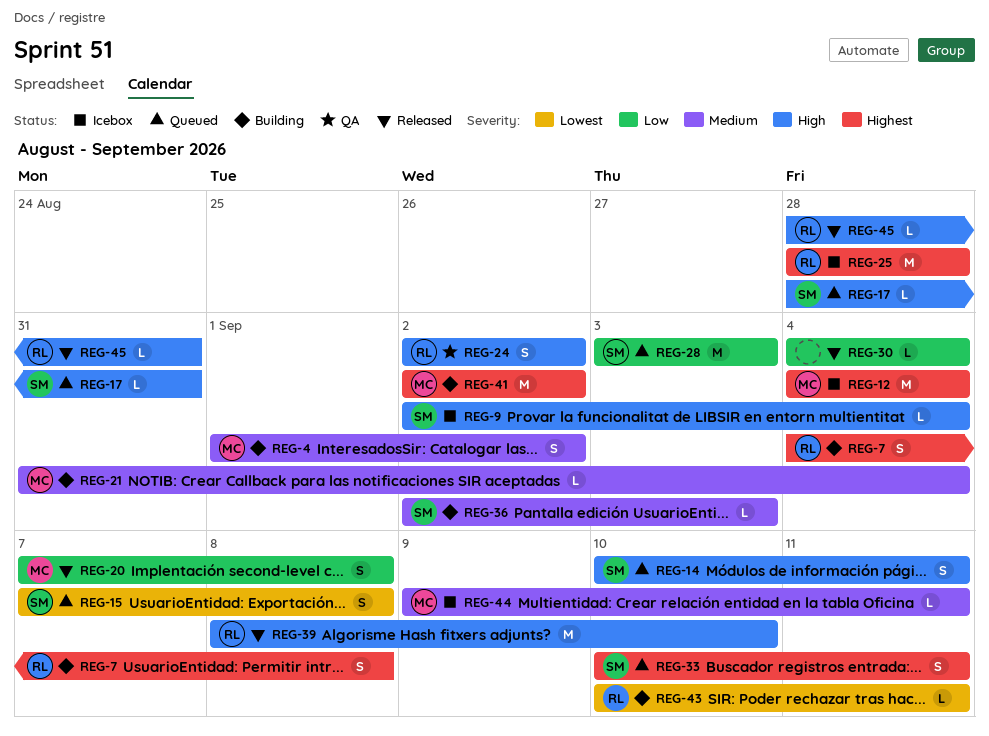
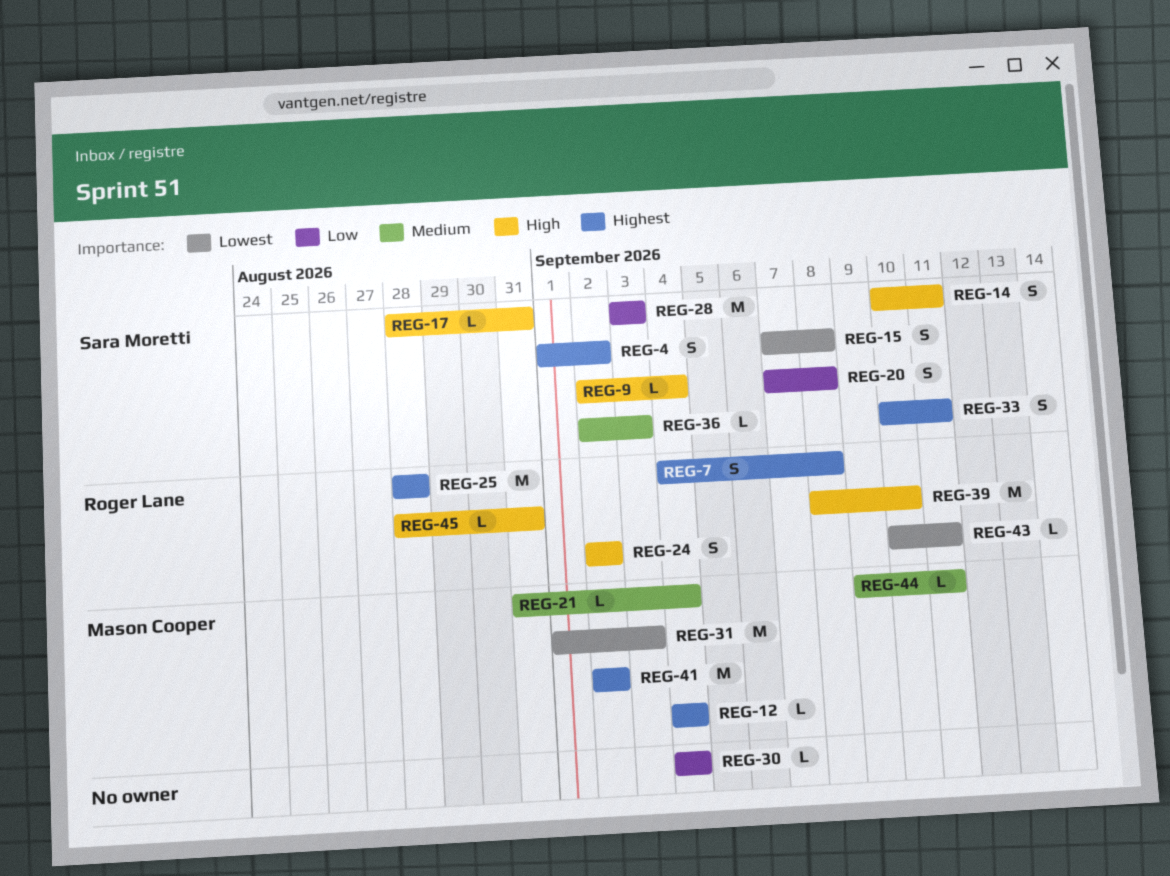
REG-4, owner: Mason Cooper -> Sara Moretti
REG-4, priority: Medium -> Highest
REG-12, estimate: M -> L
REG-20, owner: Mason Cooper -> Sara Moretti
REG-31: none -> present

